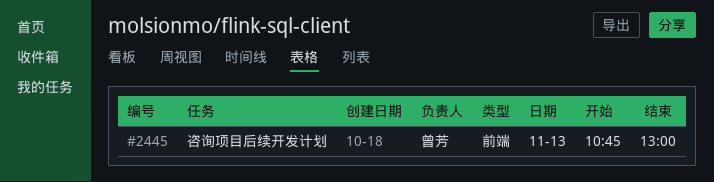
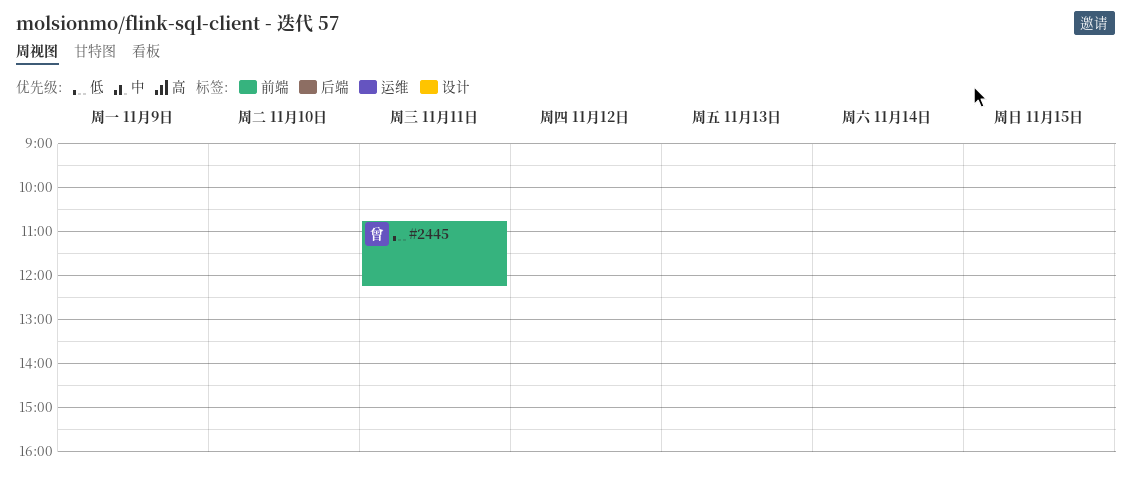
#2445, day: Nov 13 -> Nov 11
#2445, ends: 13:00 -> 12:15

